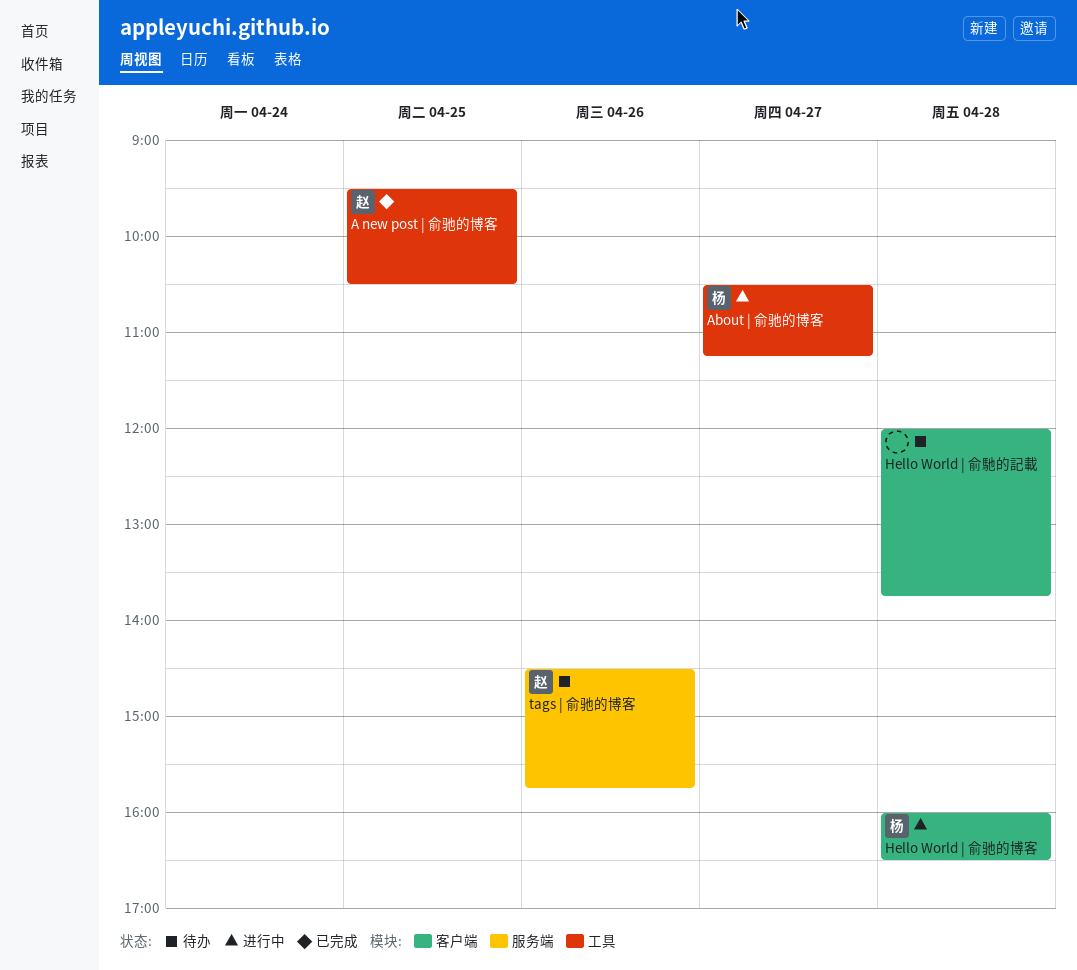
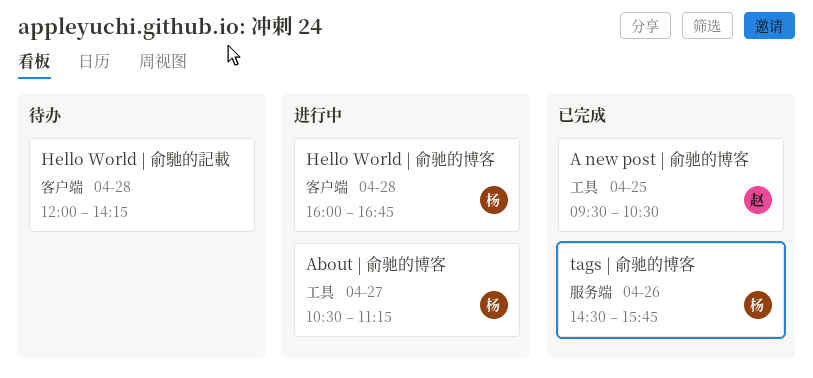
Hello World | 俞馳的記載, ends: 13:45 -> 14:15
Hello World | 俞驰的博客, ends: 16:30 -> 16:45
tags | 俞驰的博客, status: 待办 -> 已完成
tags | 俞驰的博客, owner: 赵 -> 杨

